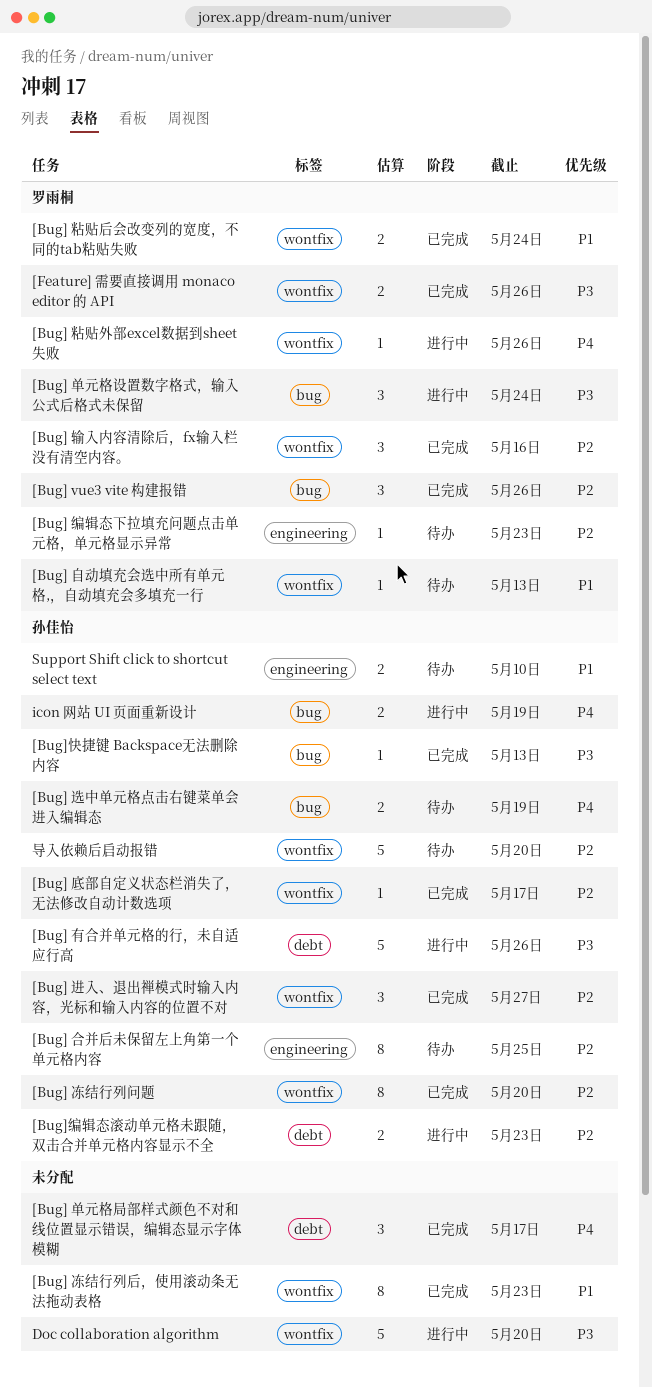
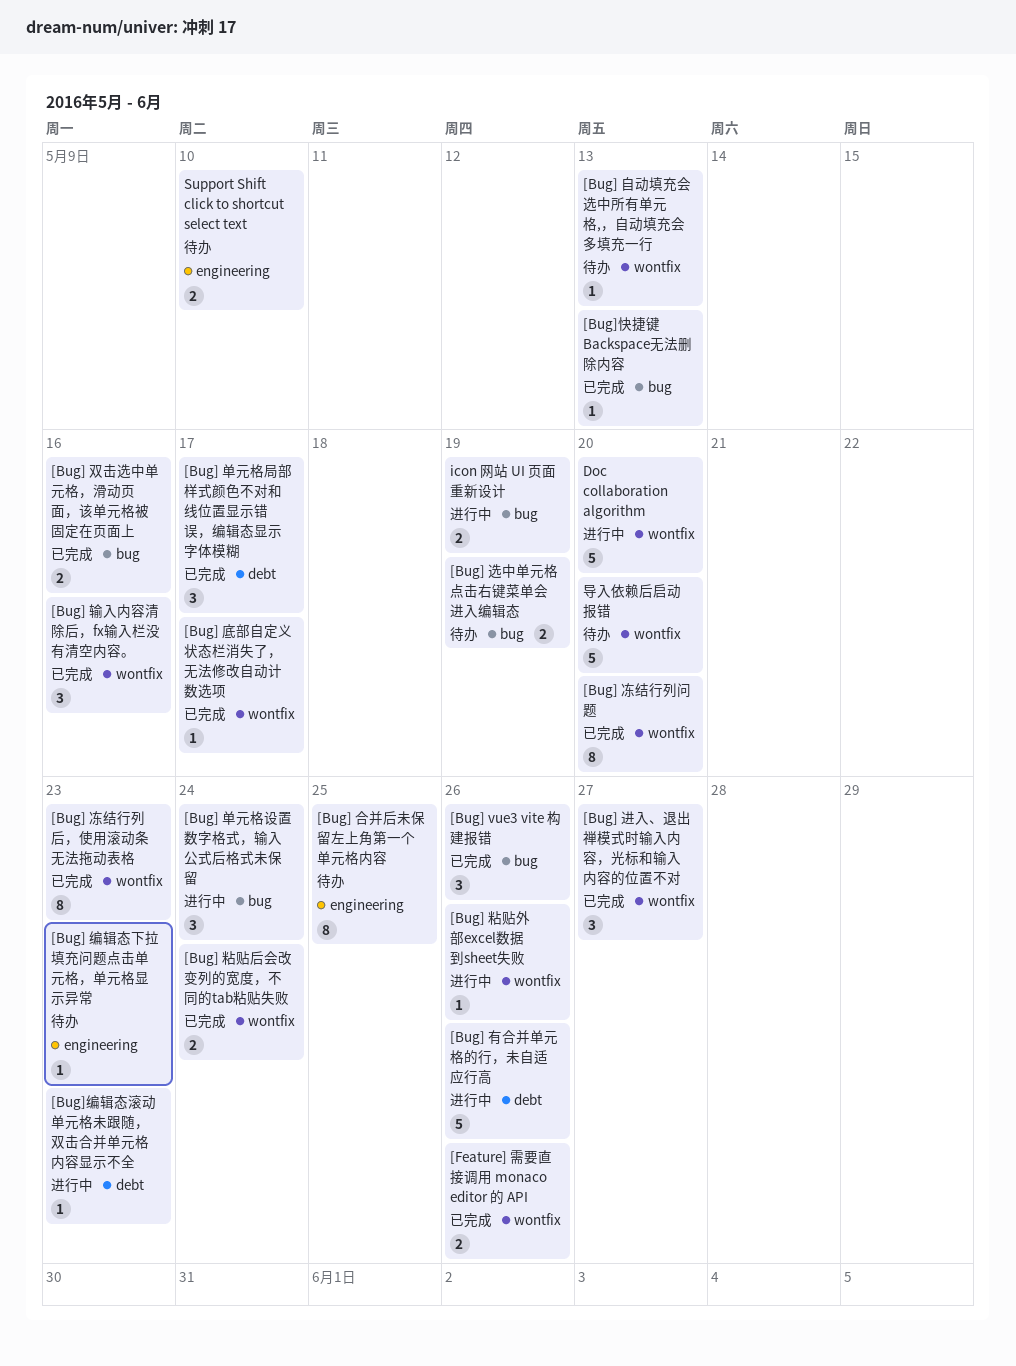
[Bug] 双击选中单元格，滑动页面，该单元格被固定在页面上: none -> present
[Bug]编辑态滚动单元格未跟随，双击合并单元格内容显示不全, estimate: 2 -> 1

